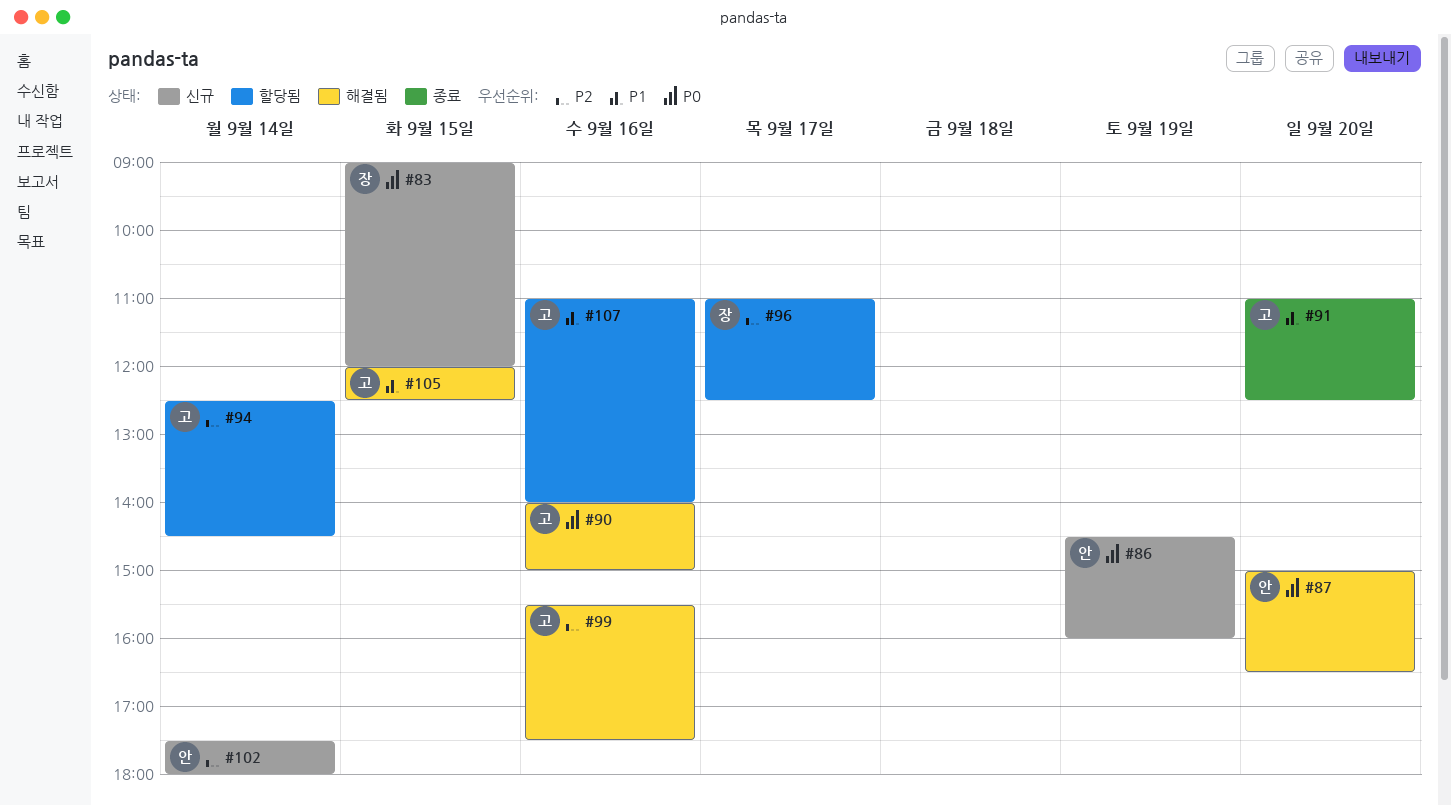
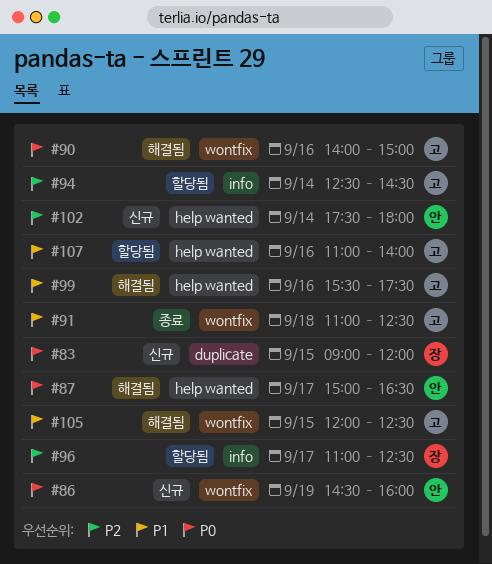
#87, day: Sep 20 -> Sep 17
#91, day: Sep 20 -> Sep 18
#99, priority: P2 -> P1

